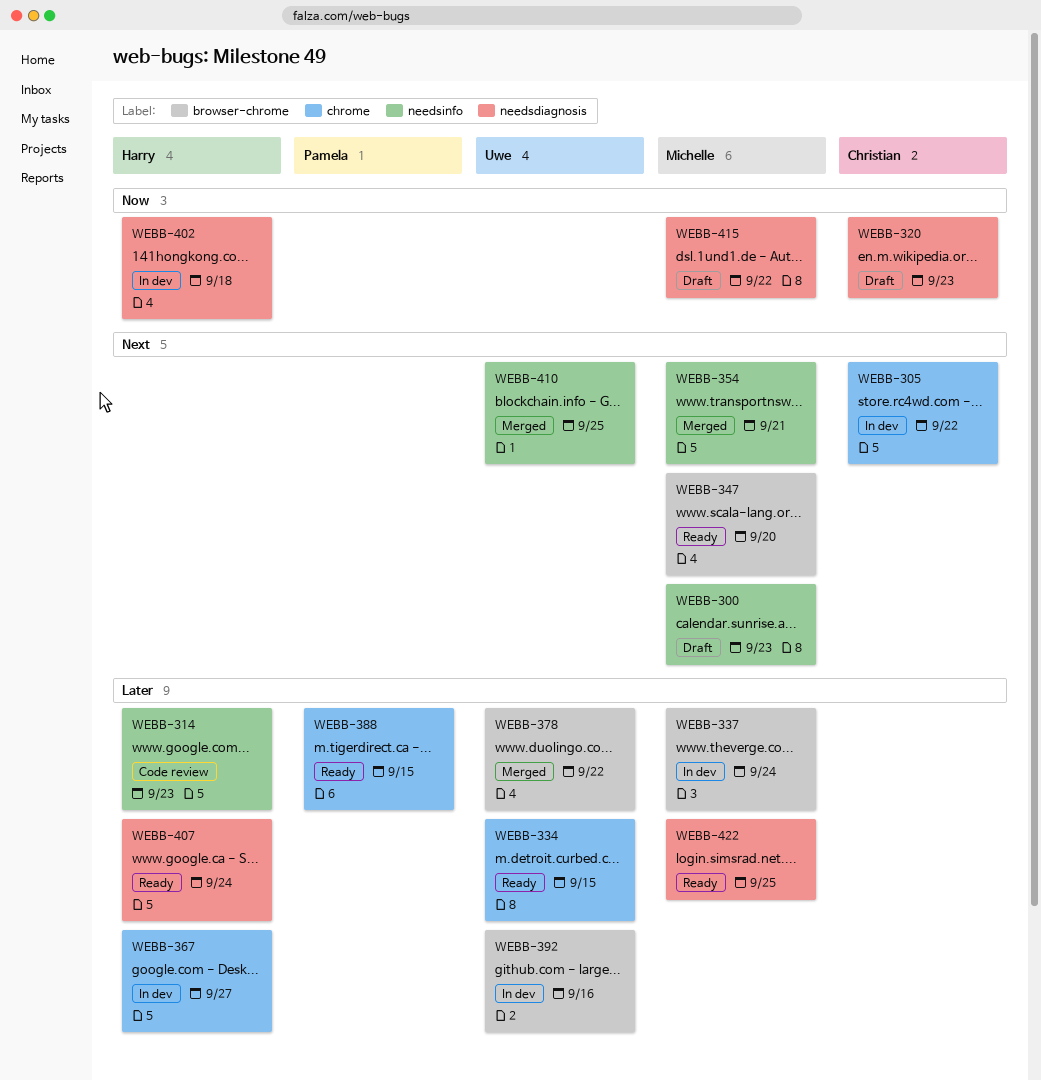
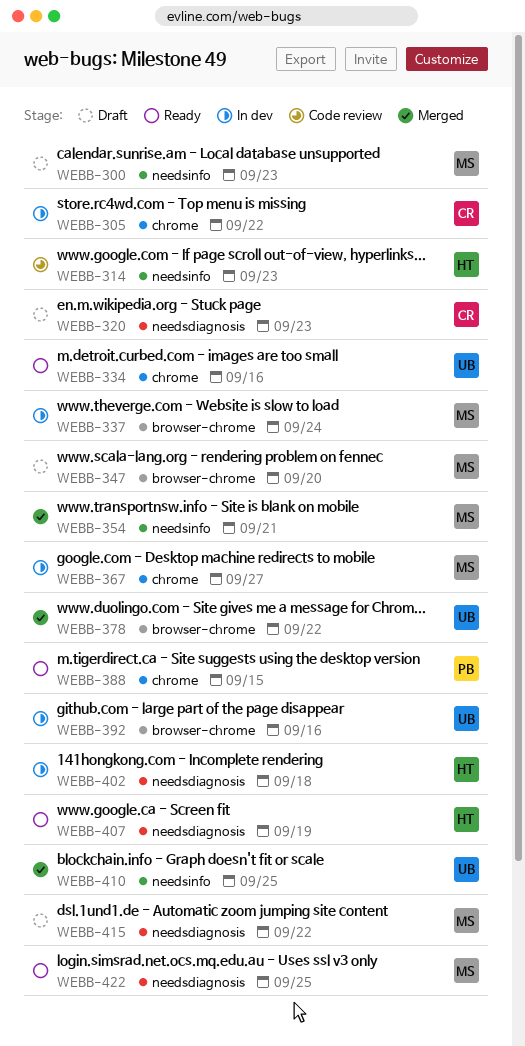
WEBB-334, due: Sep 15 -> Sep 16
WEBB-347, status: Ready -> Draft
WEBB-367, owner: Harry -> Michelle
WEBB-407, due: Sep 24 -> Sep 19

